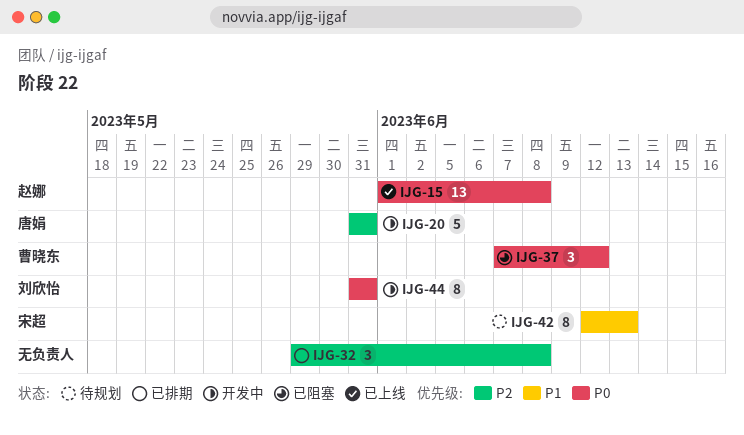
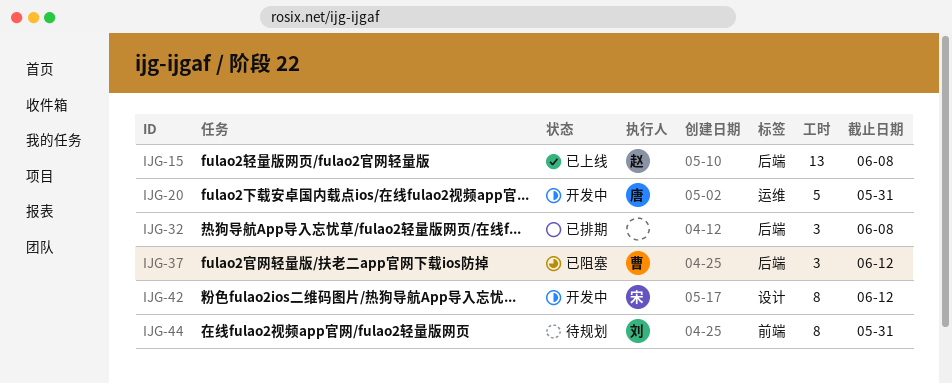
IJG-42, status: 待规划 -> 开发中
IJG-42, due: Jun 13 -> Jun 12
IJG-44, status: 开发中 -> 待规划

